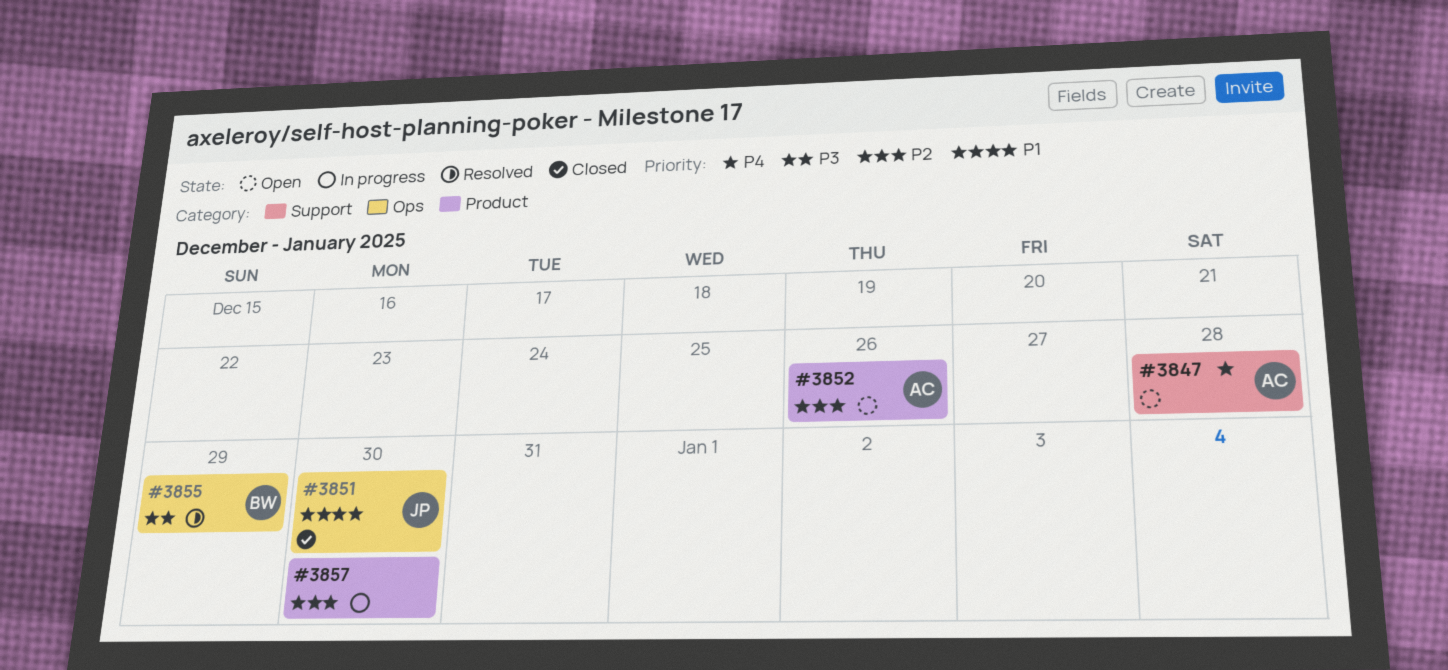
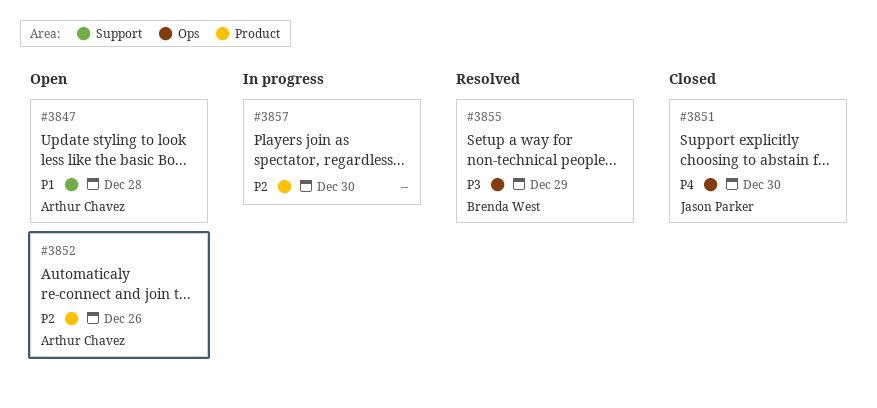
#3847, priority: P4 -> P1
#3851, priority: P1 -> P4

